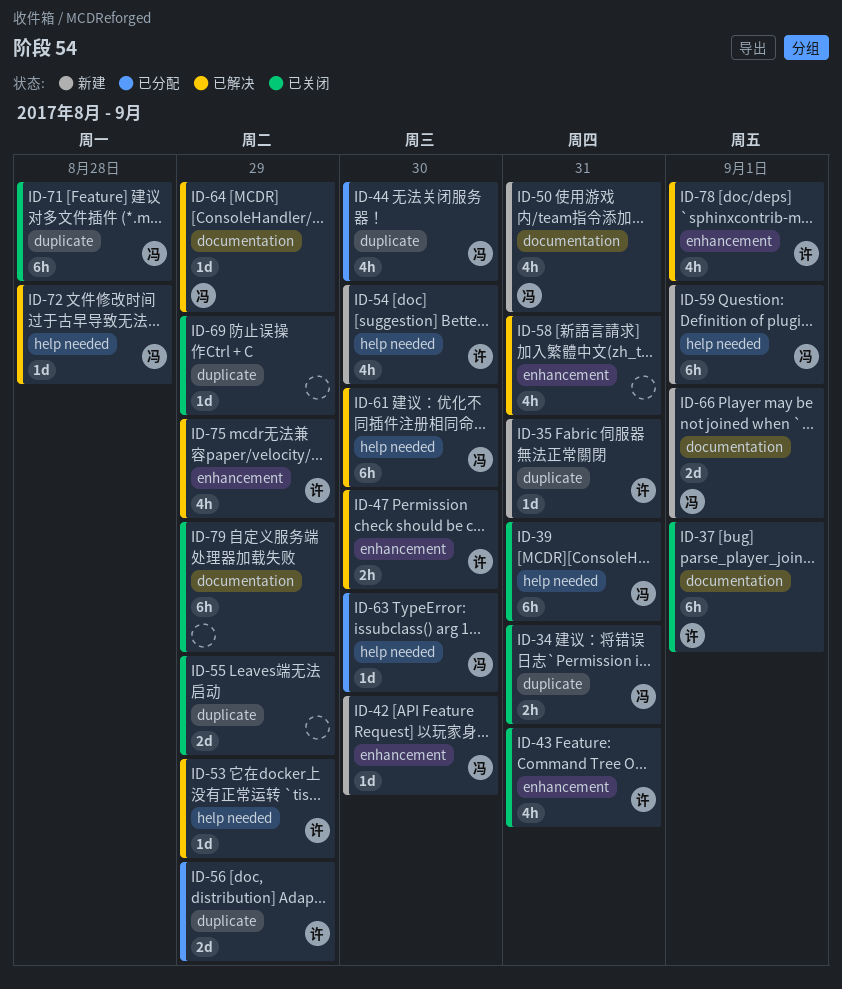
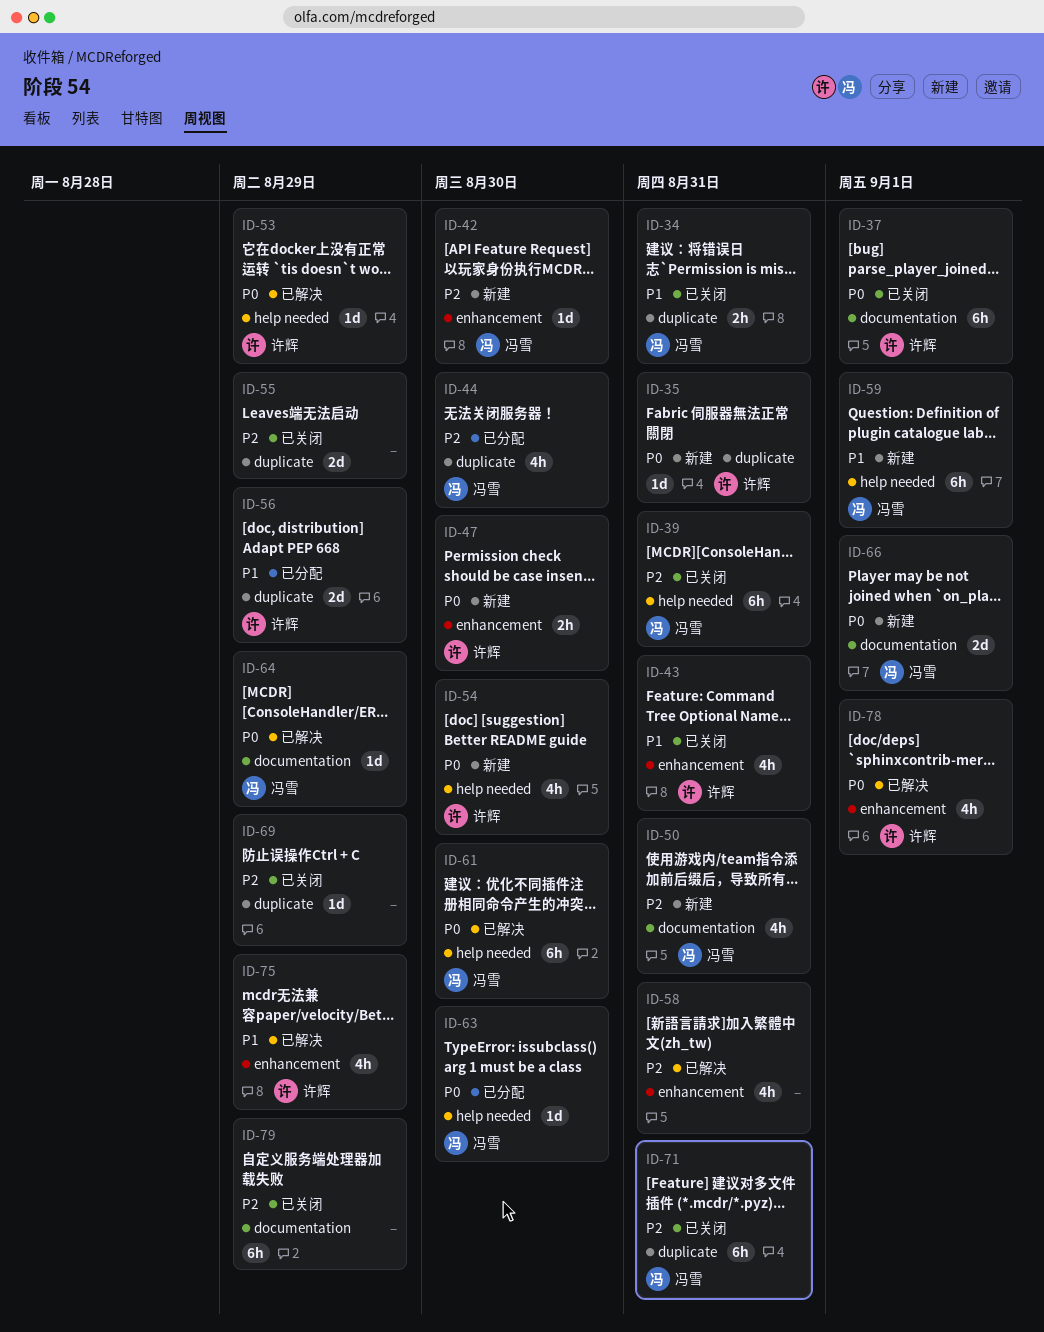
ID-47, status: 已解决 -> 新建
ID-71, due: Aug 28 -> Aug 31
ID-72: present -> none

